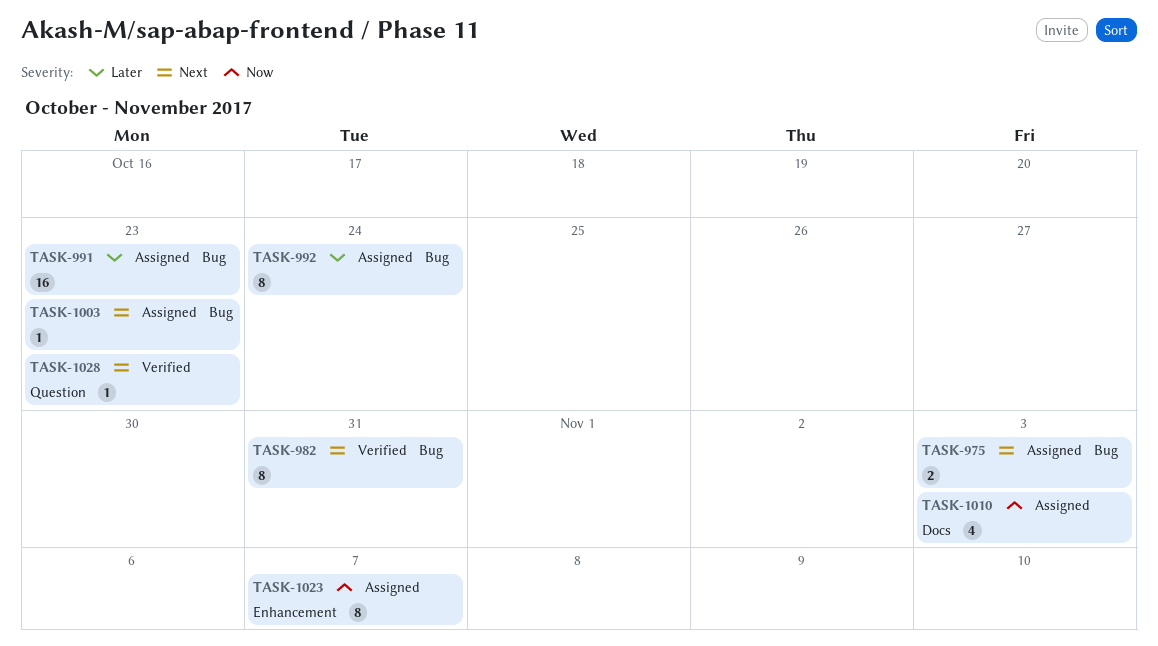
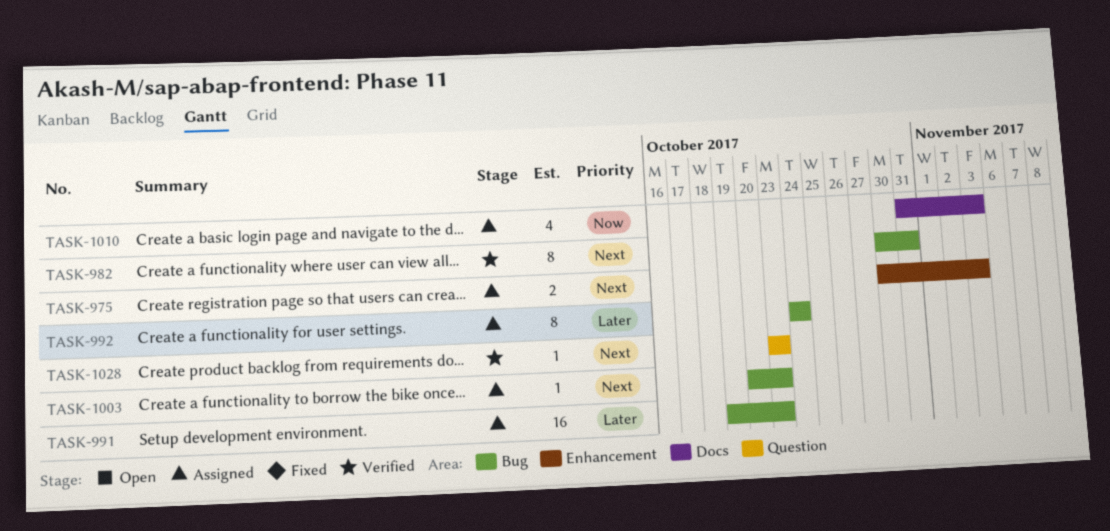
TASK-975, label: Bug -> Enhancement
TASK-1023: present -> none

